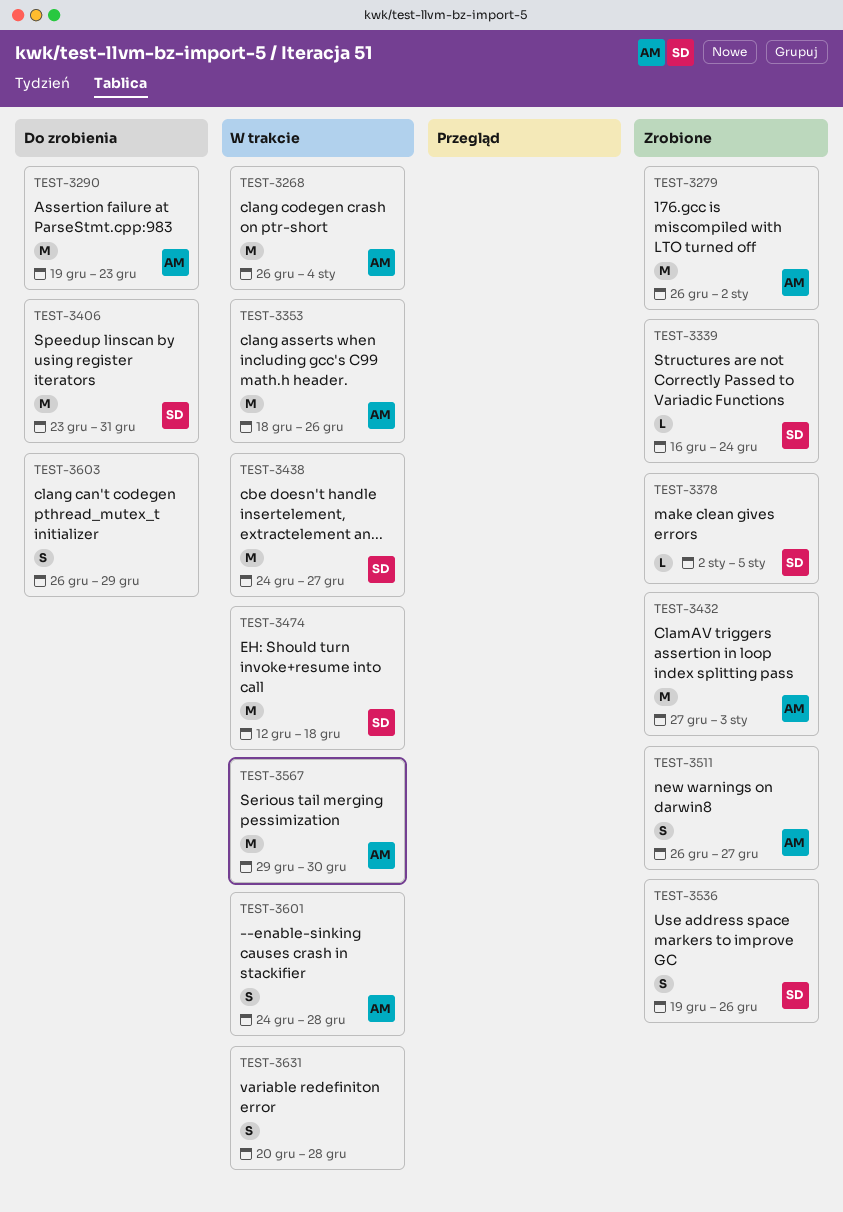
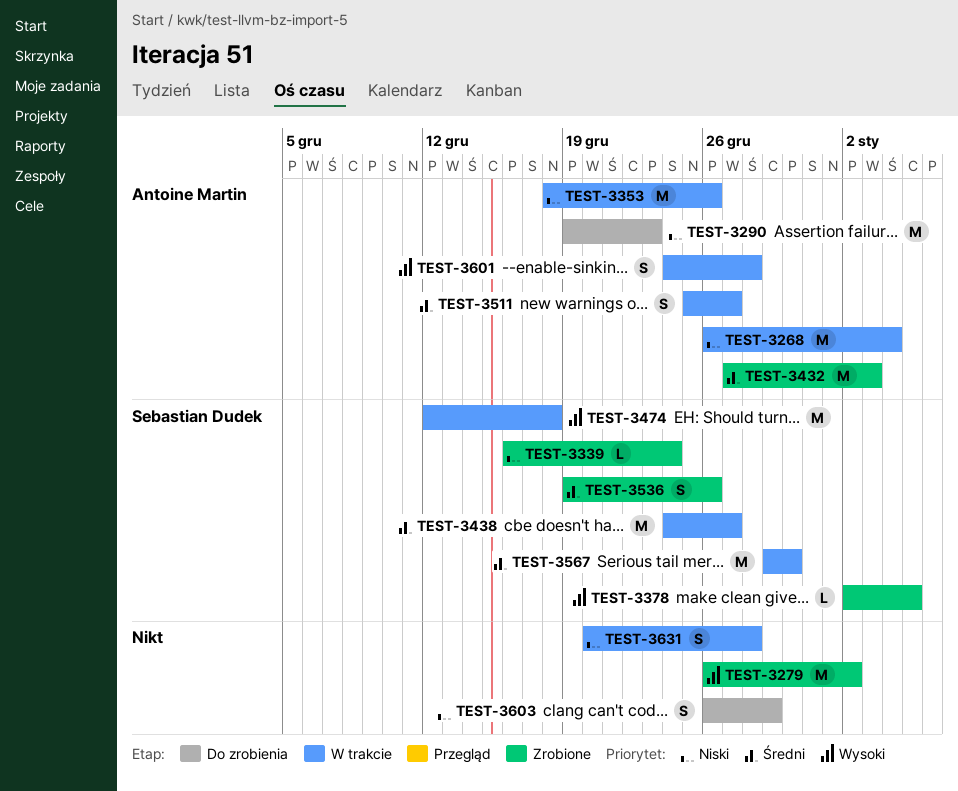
TEST-3279, owner: Antoine Martin -> none
TEST-3406: present -> none
TEST-3511, status: Zrobione -> W trakcie
TEST-3511, start: Dec 26 -> Dec 25
TEST-3567, owner: Antoine Martin -> Sebastian Dudek

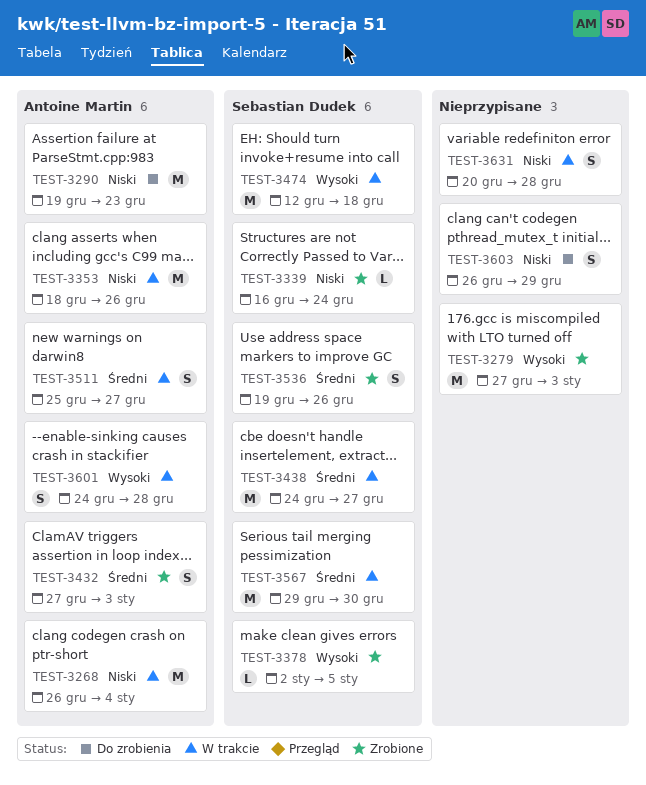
TEST-3279, start: Dec 26 -> Dec 27
TEST-3279, due: Jan 2 -> Jan 3
TEST-3432, estimate: M -> S

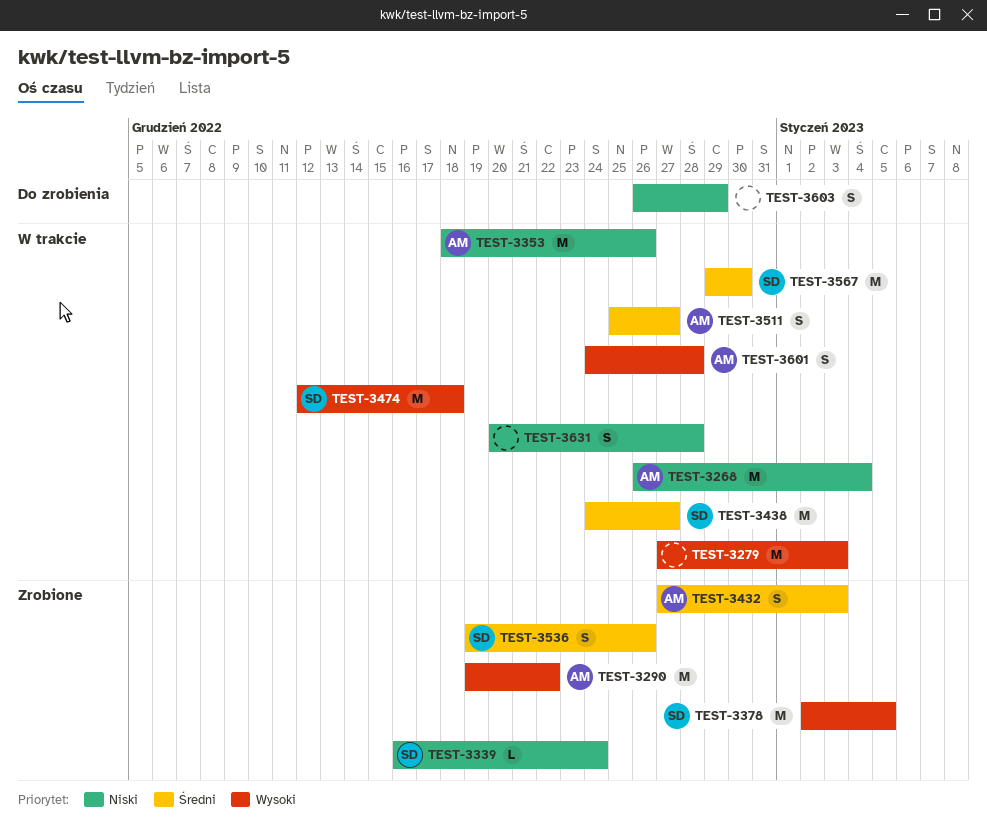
TEST-3279, status: Zrobione -> W trakcie
TEST-3290, status: Do zrobienia -> Zrobione
TEST-3290, priority: Niski -> Wysoki
TEST-3290, due: Dec 23 -> Dec 22
TEST-3378, estimate: L -> M

